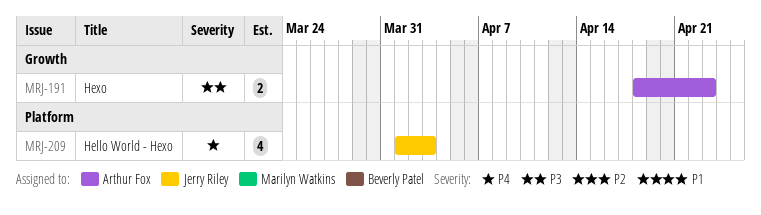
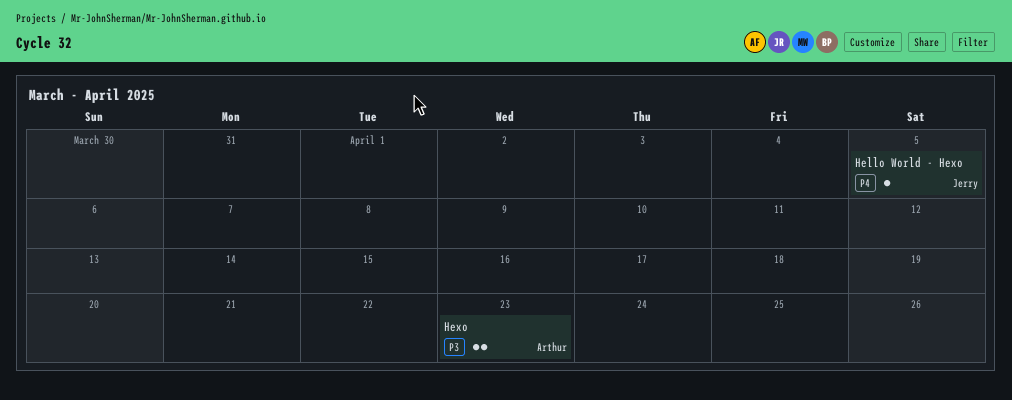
Hello World - Hexo, estimate: 4 -> 1
Hello World - Hexo, due: Apr 3 -> Apr 5

